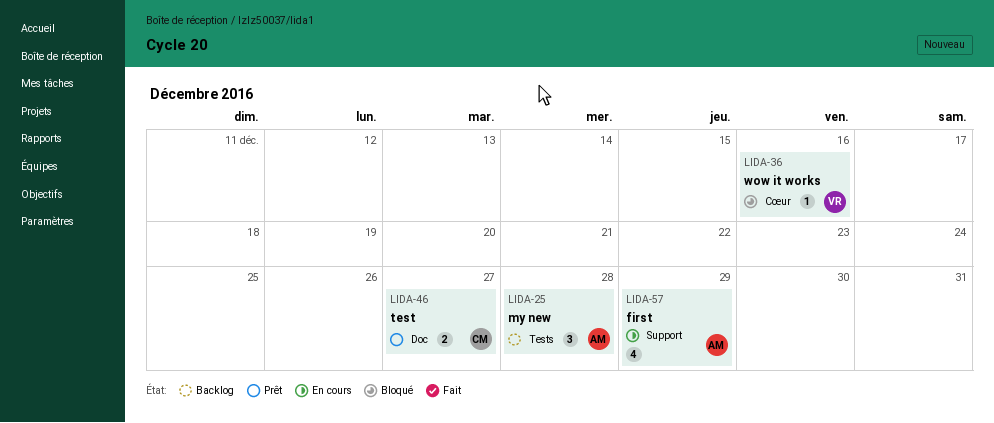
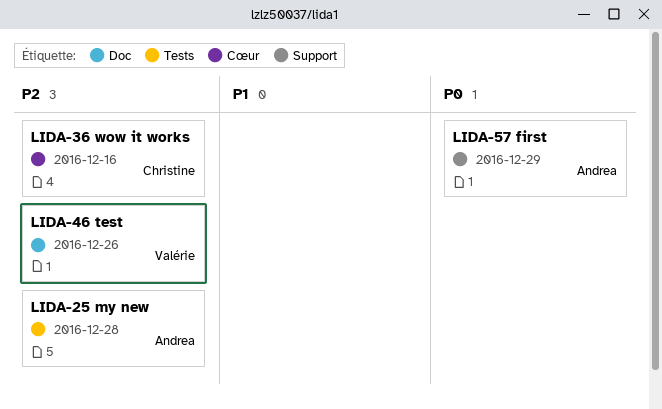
LIDA-36, owner: Valérie -> Christine
LIDA-46, owner: Christine -> Valérie
LIDA-46, due: Dec 27 -> Dec 26

